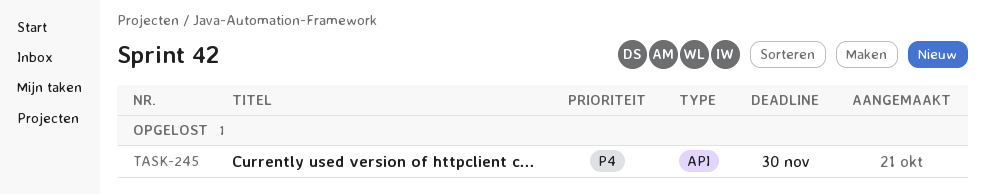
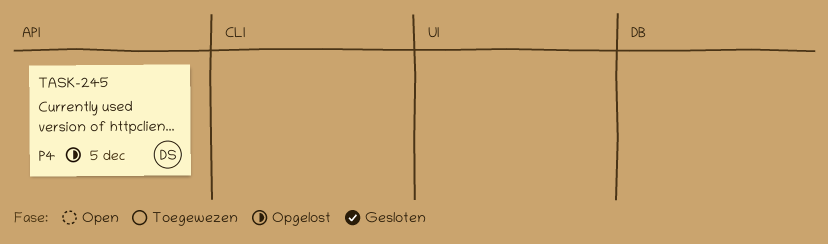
TASK-245, due: Nov 30 -> Dec 5

